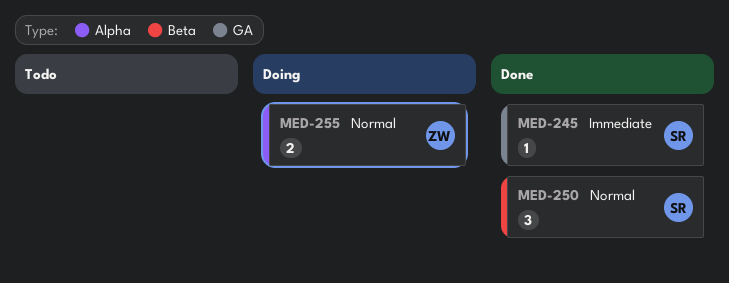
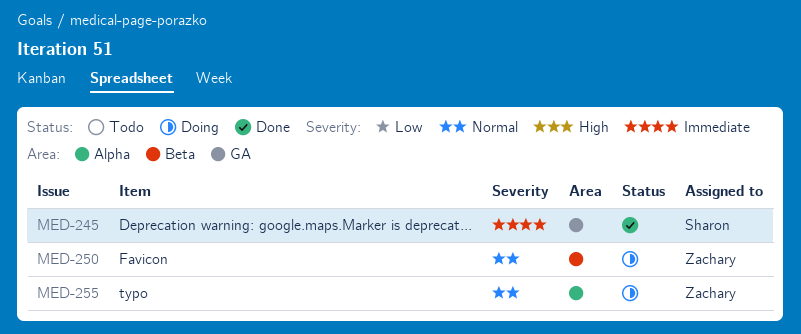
MED-250, status: Done -> Doing
MED-250, owner: Sharon -> Zachary

